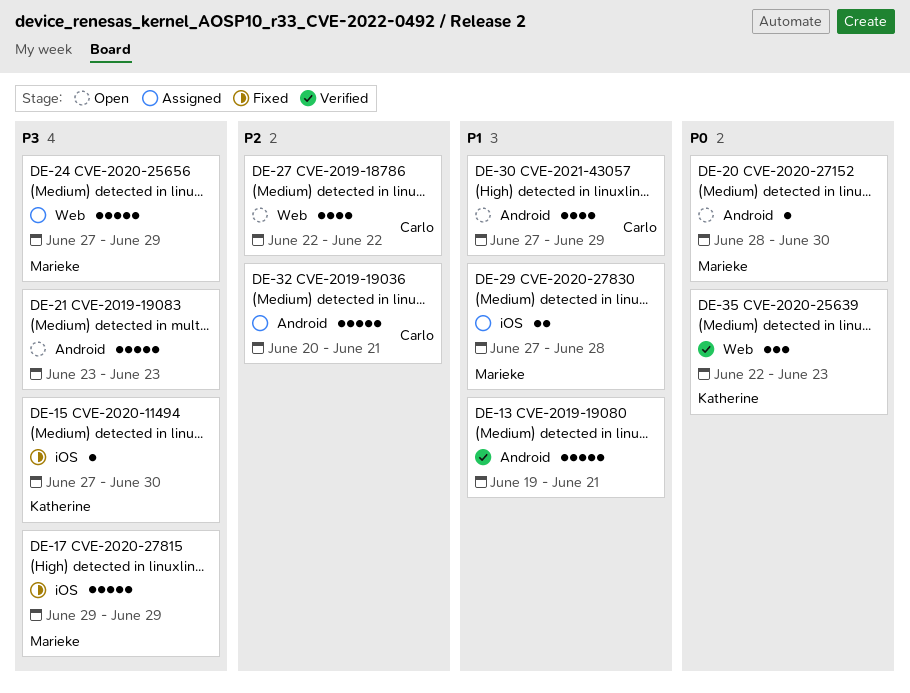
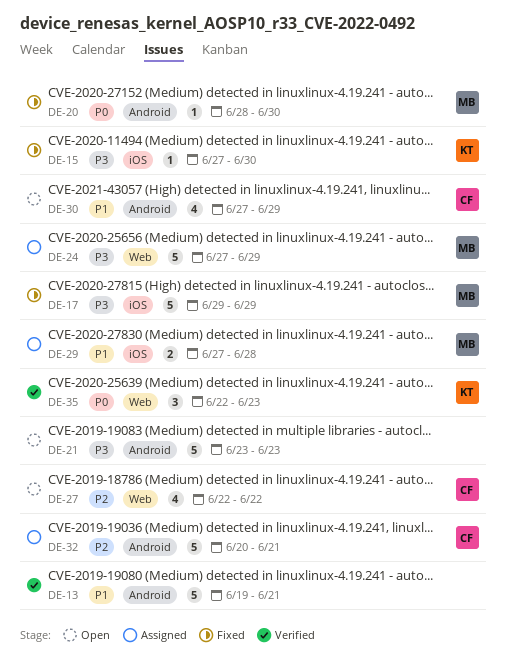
DE-20, status: Open -> Fixed

